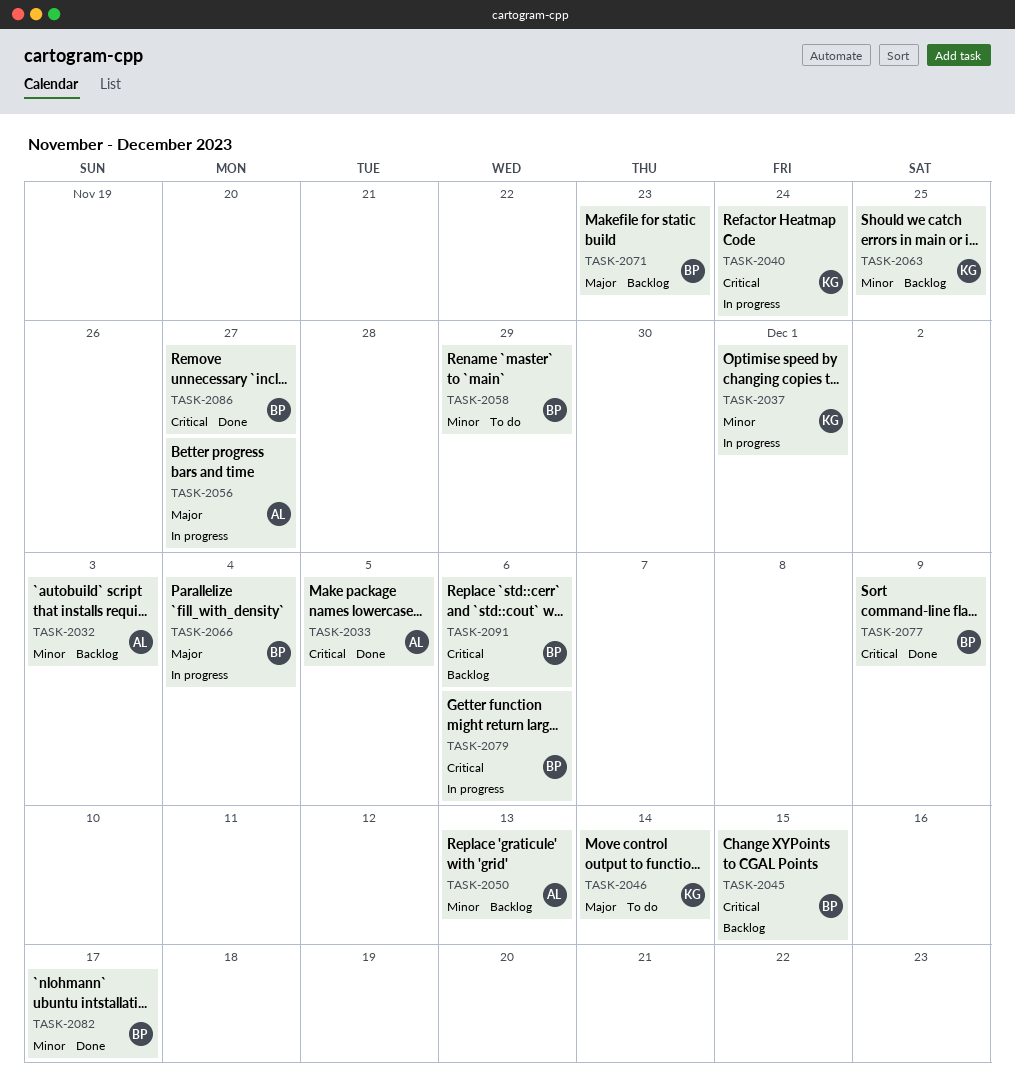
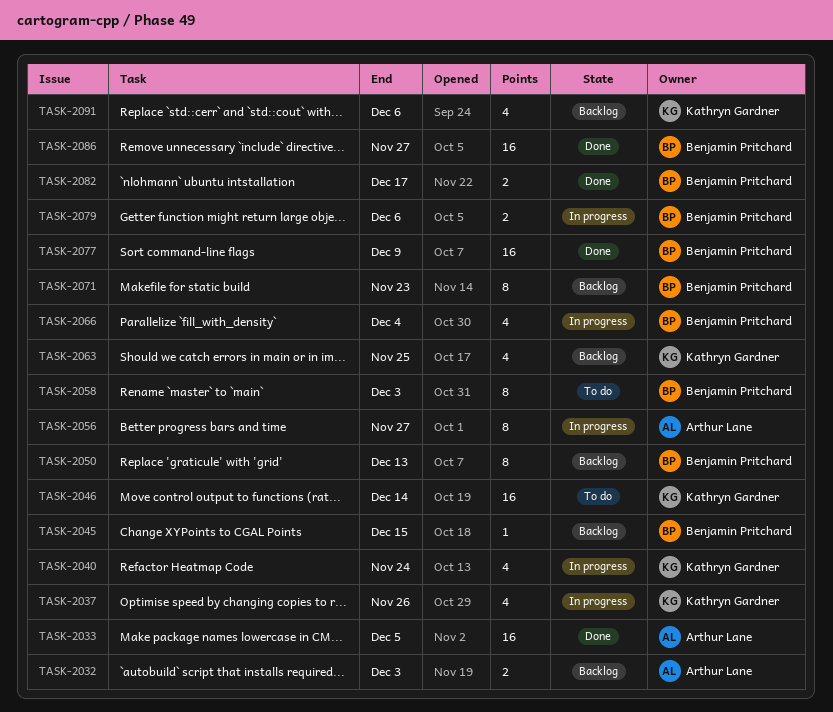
TASK-2037, due: Dec 1 -> Nov 26
TASK-2050, owner: Arthur Lane -> Benjamin Pritchard
TASK-2058, due: Nov 29 -> Dec 3
TASK-2091, owner: Benjamin Pritchard -> Kathryn Gardner

